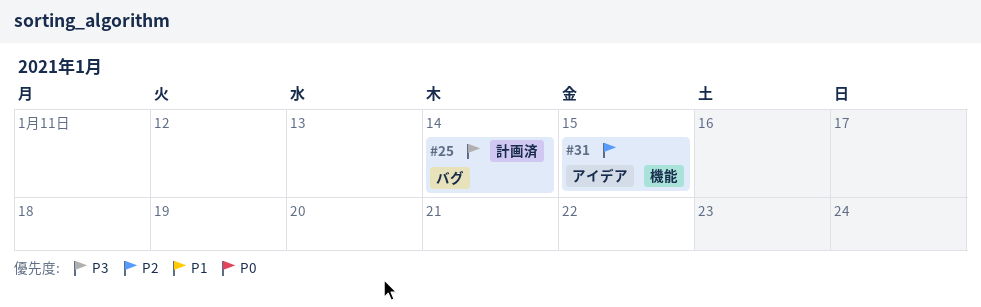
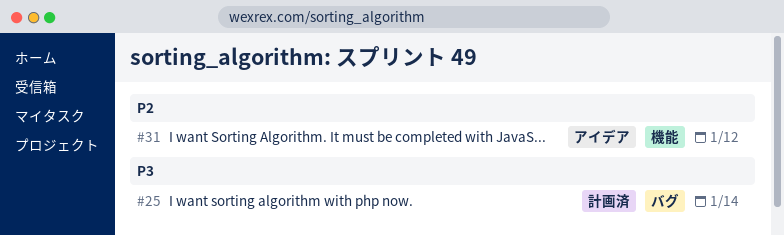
#31, due: Jan 15 -> Jan 12

